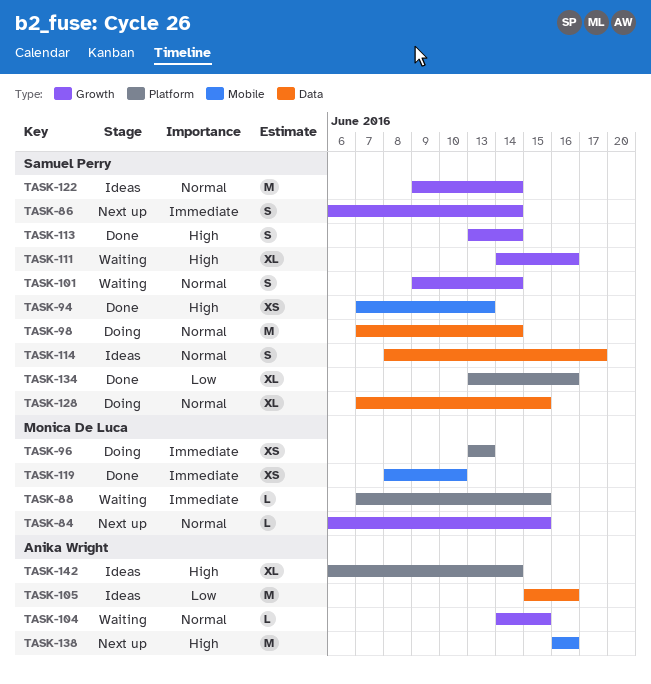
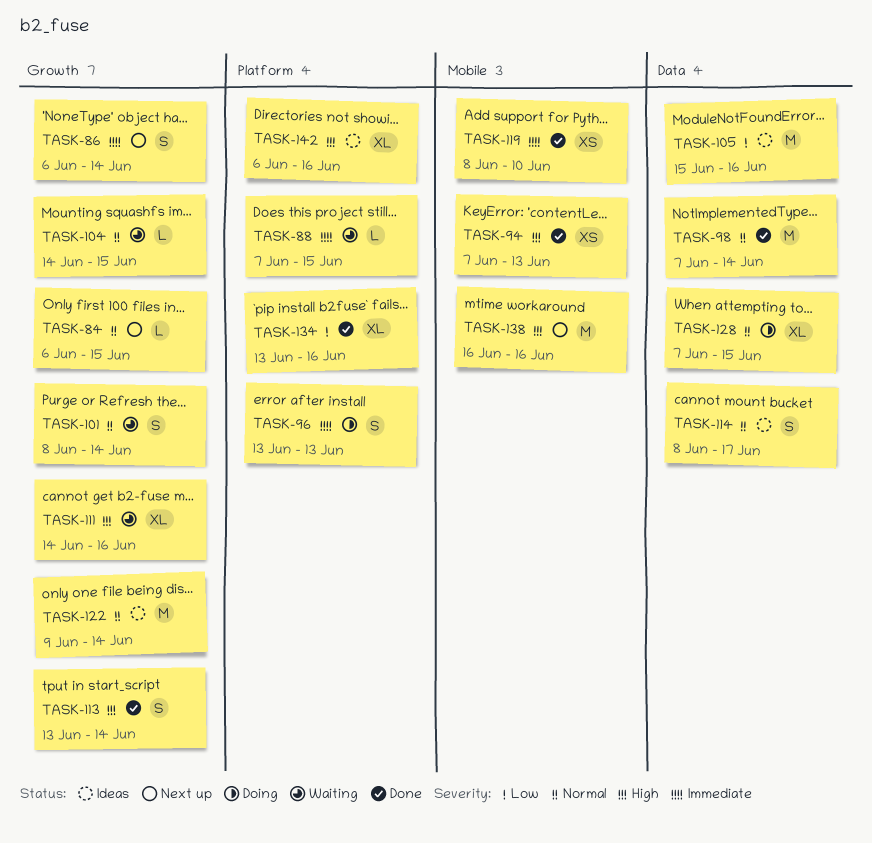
TASK-96, estimate: XS -> S
TASK-98, status: Doing -> Done
TASK-101, start: Jun 9 -> Jun 8
TASK-142, due: Jun 14 -> Jun 16

